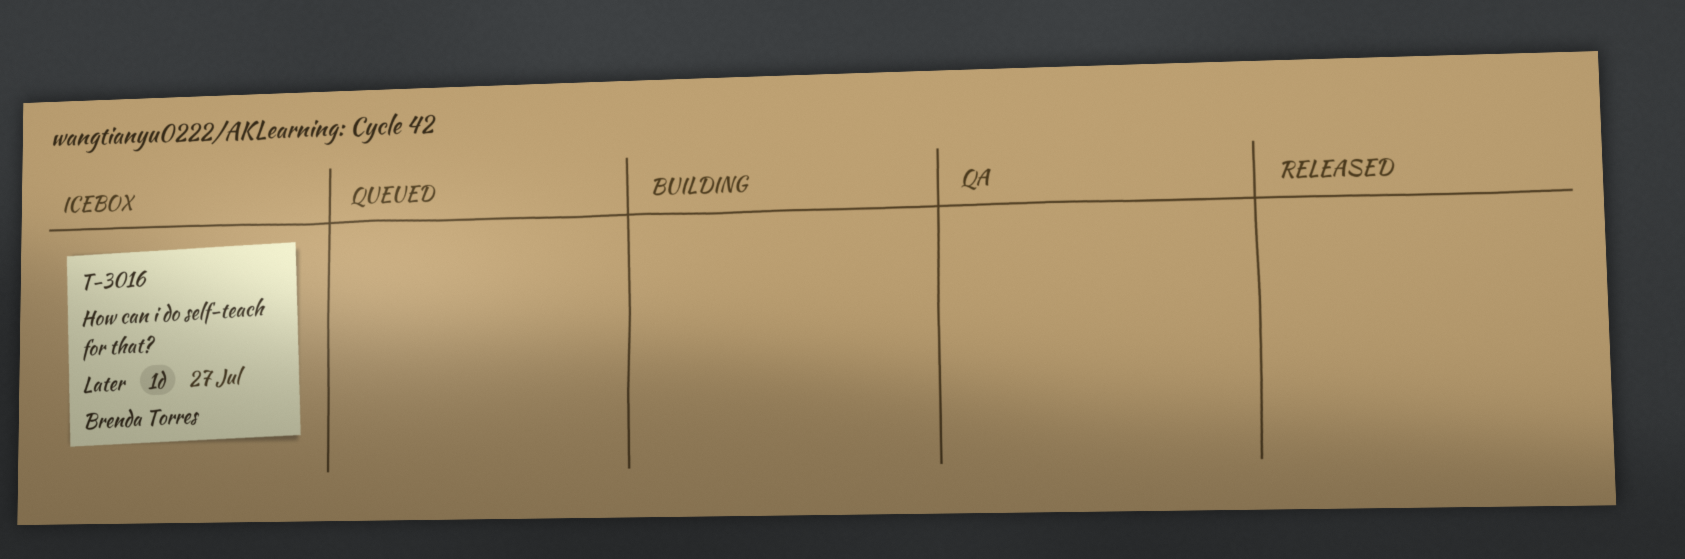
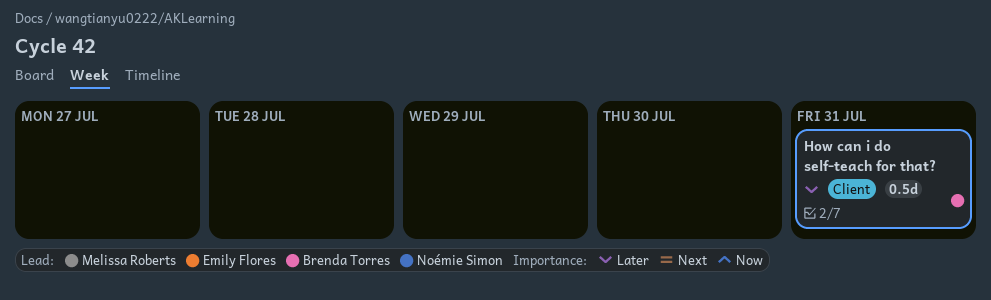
How can i do self-teach for that?, estimate: 1d -> 0.5d
How can i do self-teach for that?, due: Jul 27 -> Jul 31

